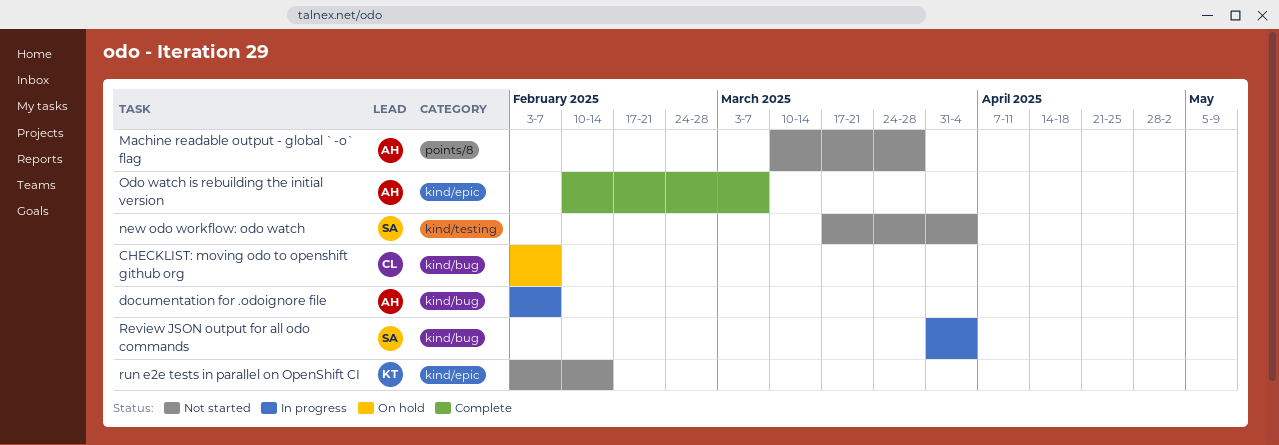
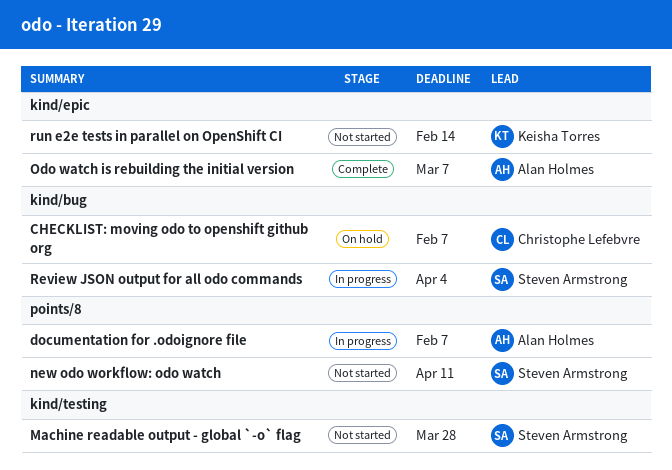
documentation for .odoignore file, label: kind/bug -> points/8
Machine readable output - global `-o` flag, owner: Alan Holmes -> Steven Armstrong
Machine readable output - global `-o` flag, label: points/8 -> kind/testing
new odo workflow: odo watch, label: kind/testing -> points/8
new odo workflow: odo watch, due: Apr 4 -> Apr 11

